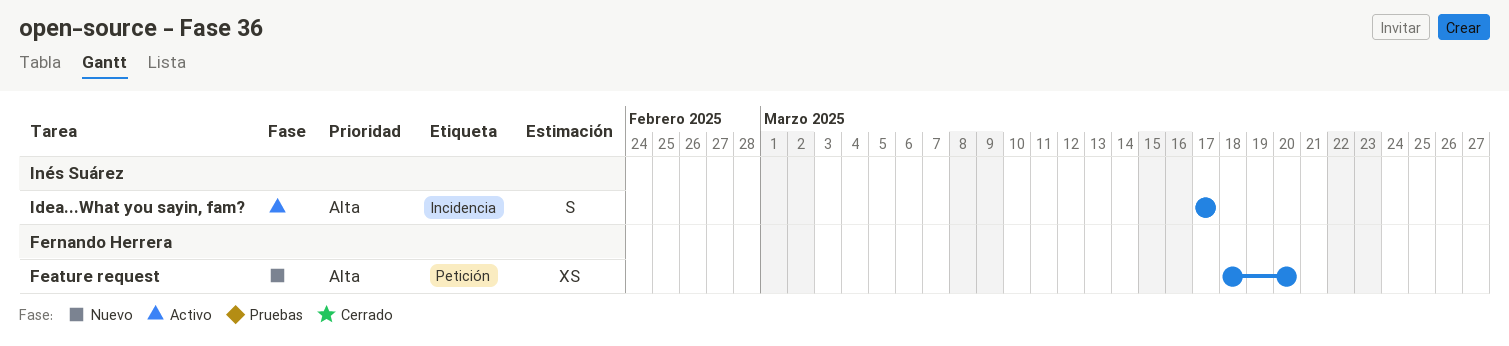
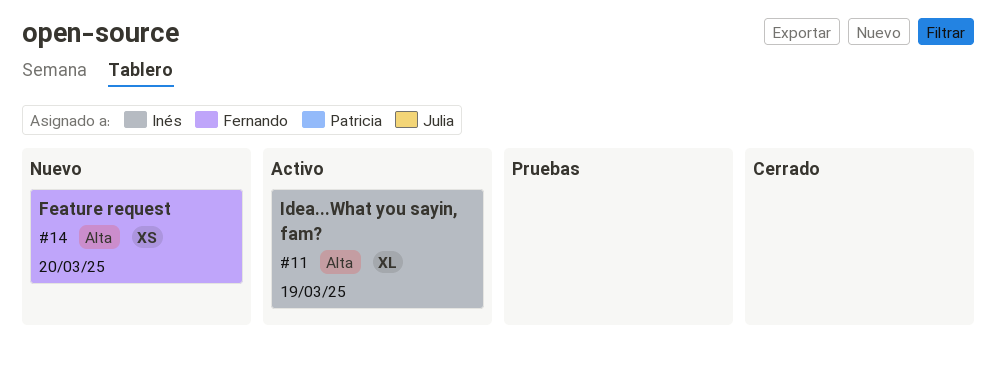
Idea...What you sayin, fam?, estimate: S -> XL
Idea...What you sayin, fam?, due: Mar 17 -> Mar 19

